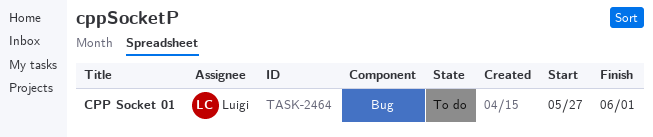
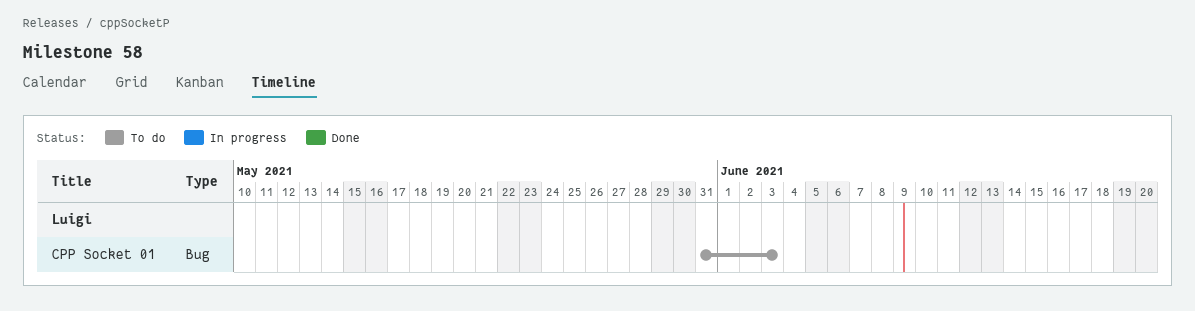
CPP Socket 01, start: May 27 -> May 31
CPP Socket 01, due: Jun 1 -> Jun 3

